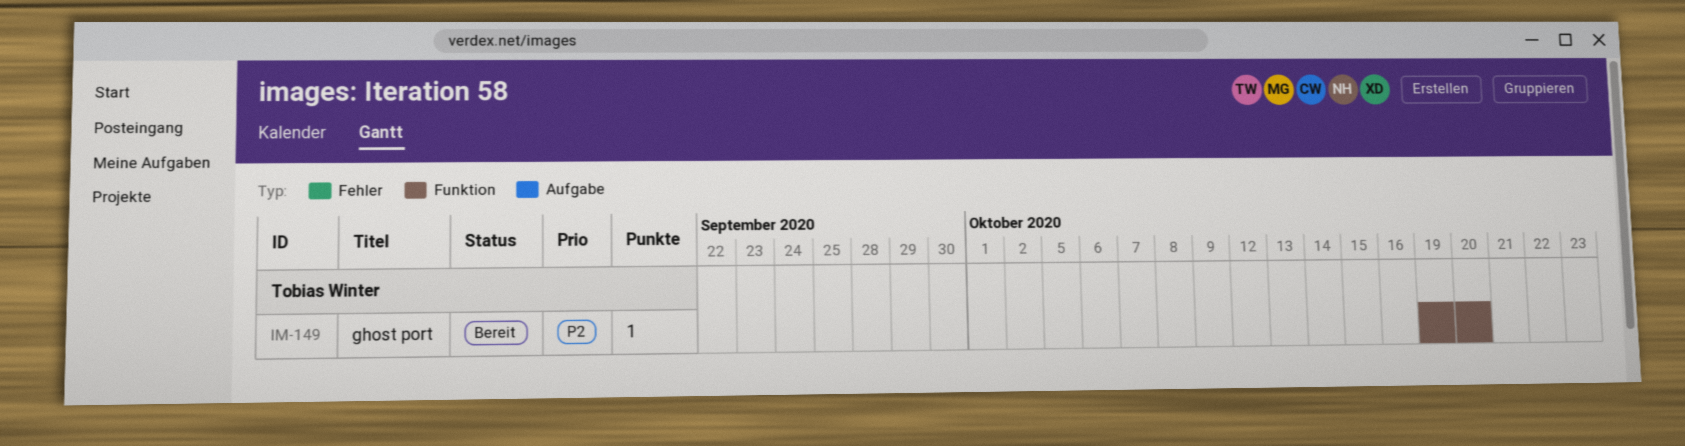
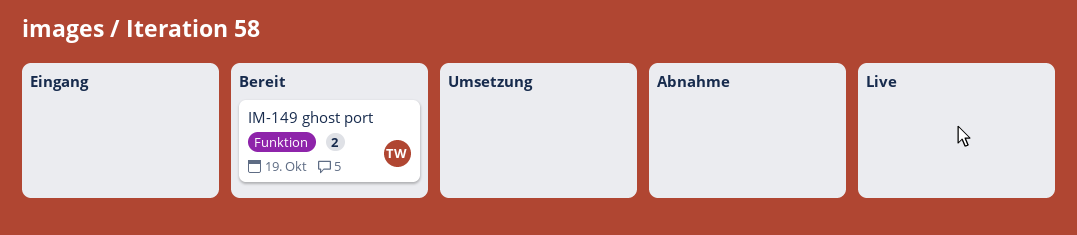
IM-149, estimate: 1 -> 2
IM-149, due: Oct 20 -> Oct 19

